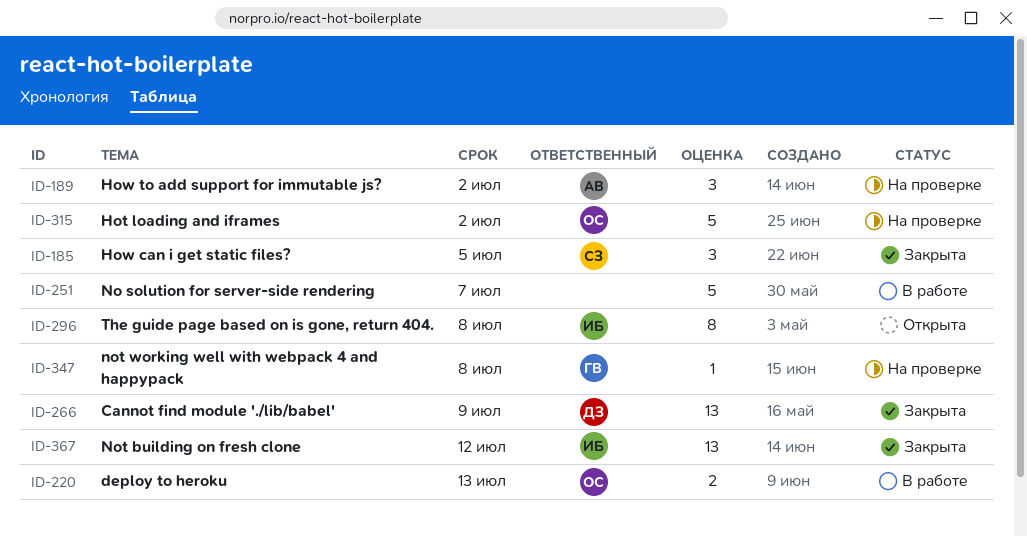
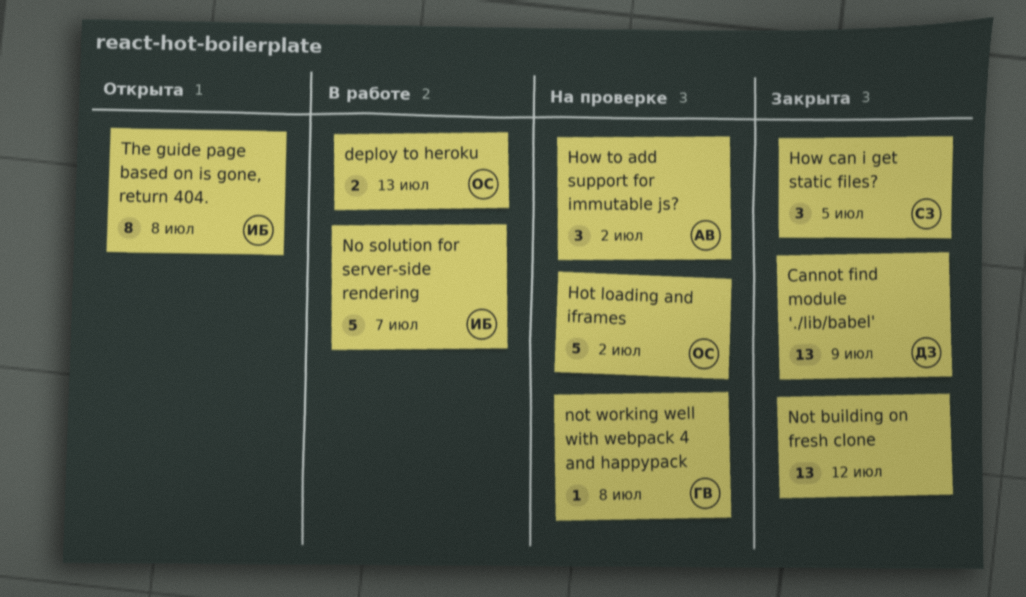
No solution for server-side rendering, owner: none -> ИБ
Not building on fresh clone, owner: ИБ -> none

